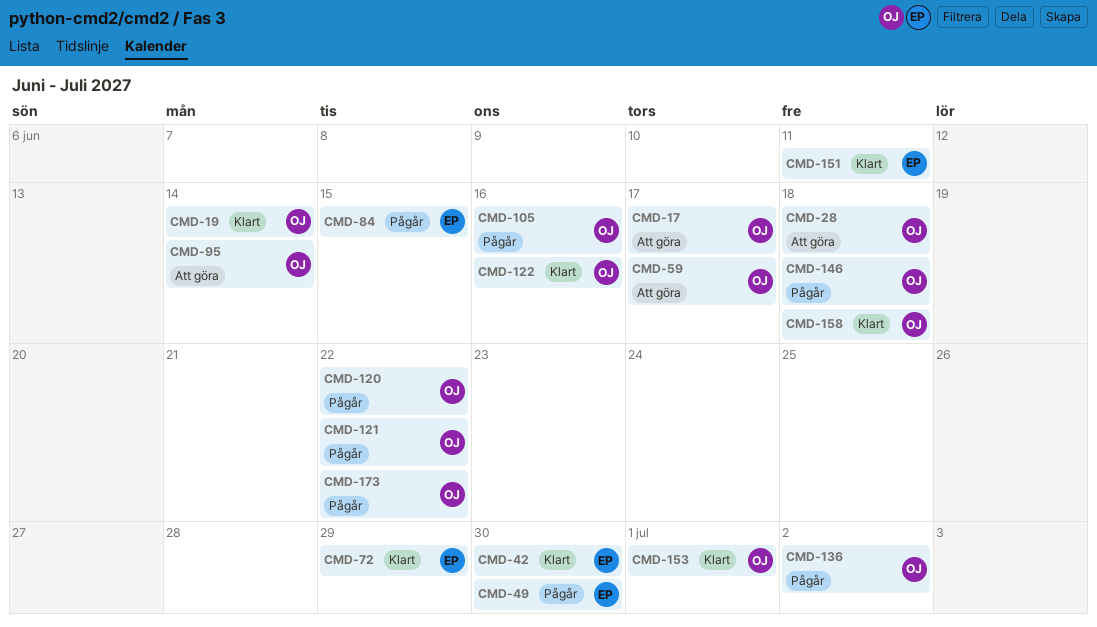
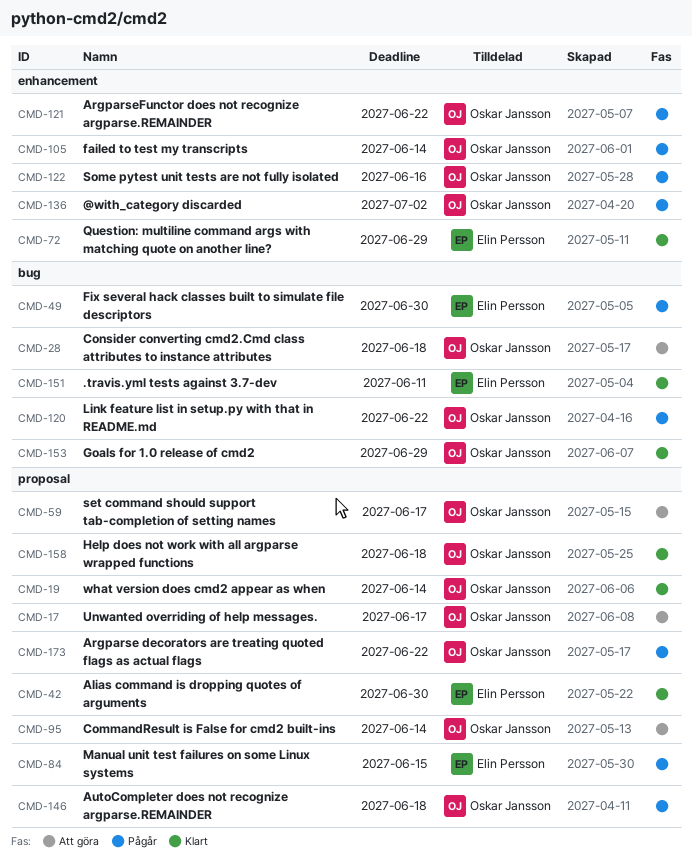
CMD-105, due: Jun 16 -> Jun 14
CMD-122, status: Klart -> Pågår
CMD-153, due: Jul 1 -> Jun 29

